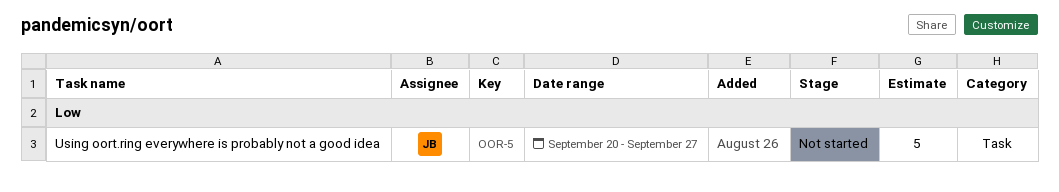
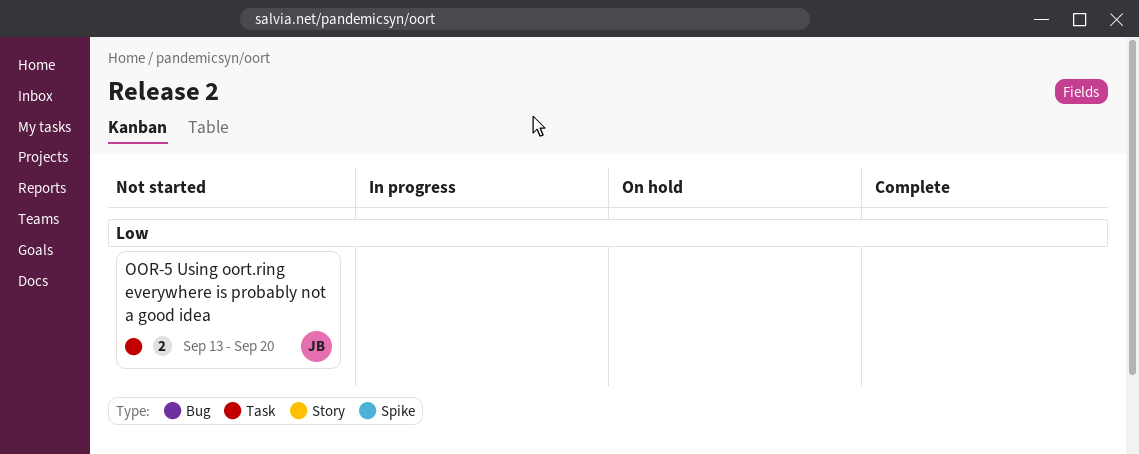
OOR-5, estimate: 5 -> 2
OOR-5, start: Sep 20 -> Sep 13
OOR-5, due: Sep 27 -> Sep 20

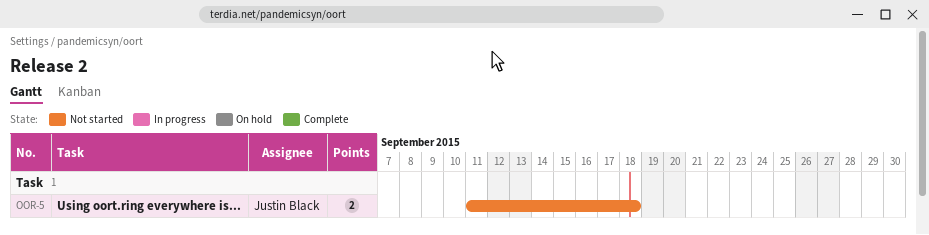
OOR-5, start: Sep 13 -> Sep 11
OOR-5, due: Sep 20 -> Sep 18

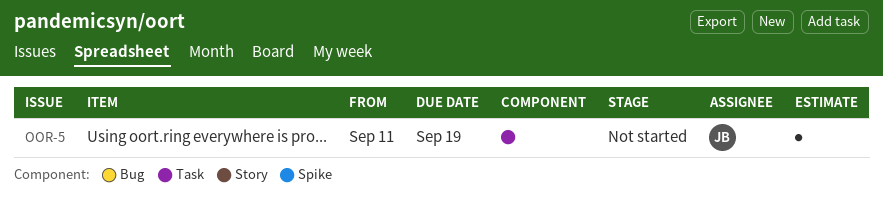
OOR-5, estimate: 2 -> 1
OOR-5, due: Sep 18 -> Sep 19

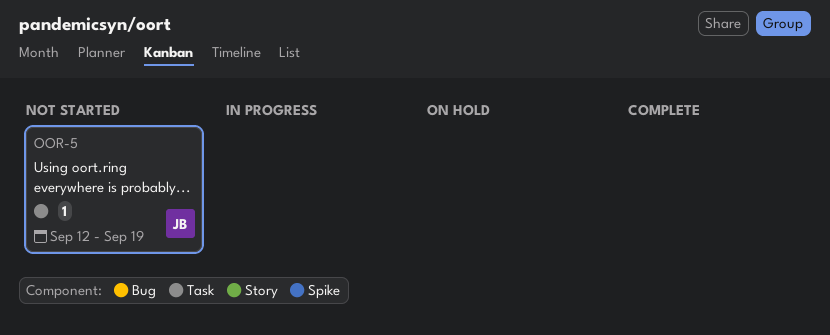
OOR-5, start: Sep 11 -> Sep 12

